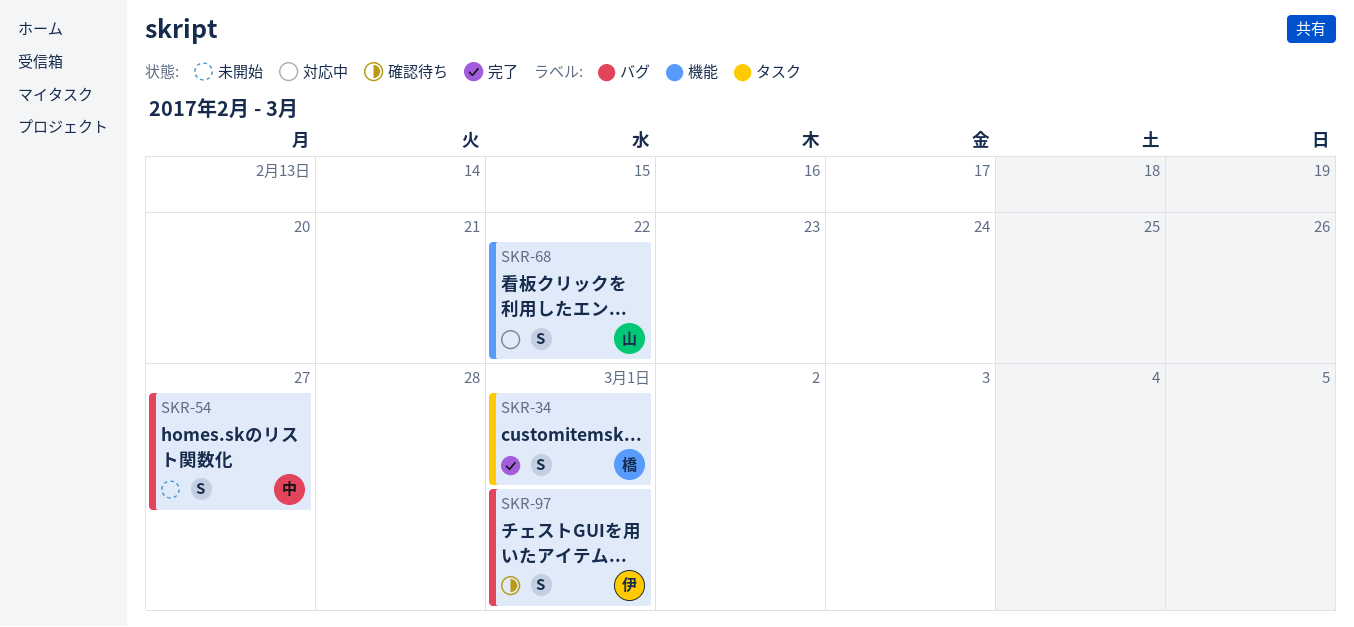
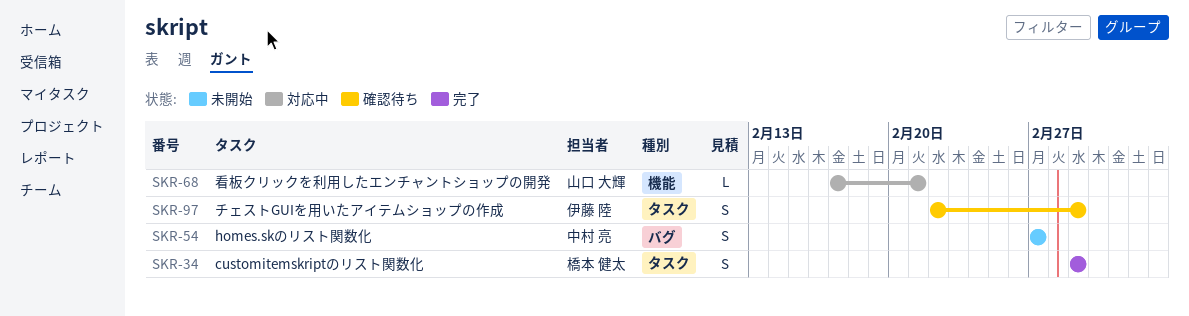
SKR-68, estimate: S -> L
SKR-68, due: Feb 22 -> Feb 21
SKR-97, label: バグ -> タスク

